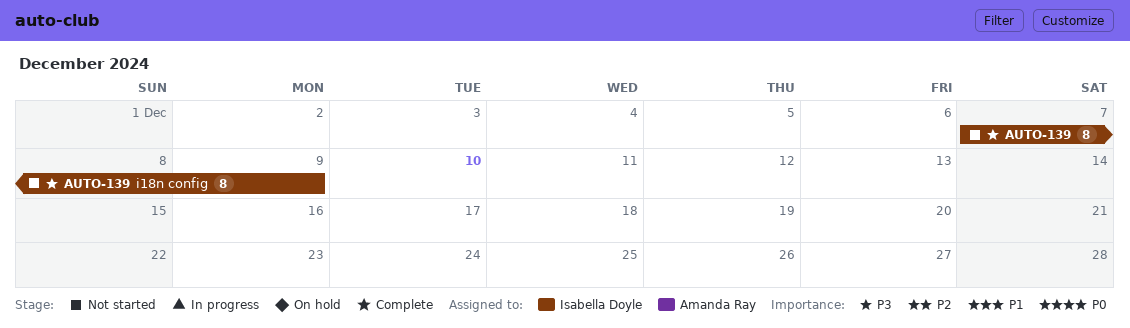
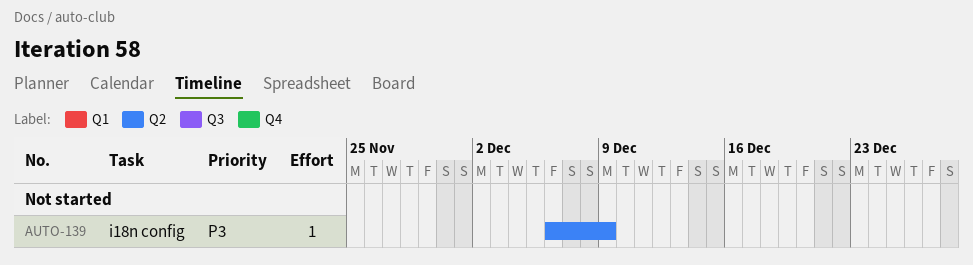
AUTO-139, estimate: 8 -> 1
AUTO-139, start: Dec 7 -> Dec 6

